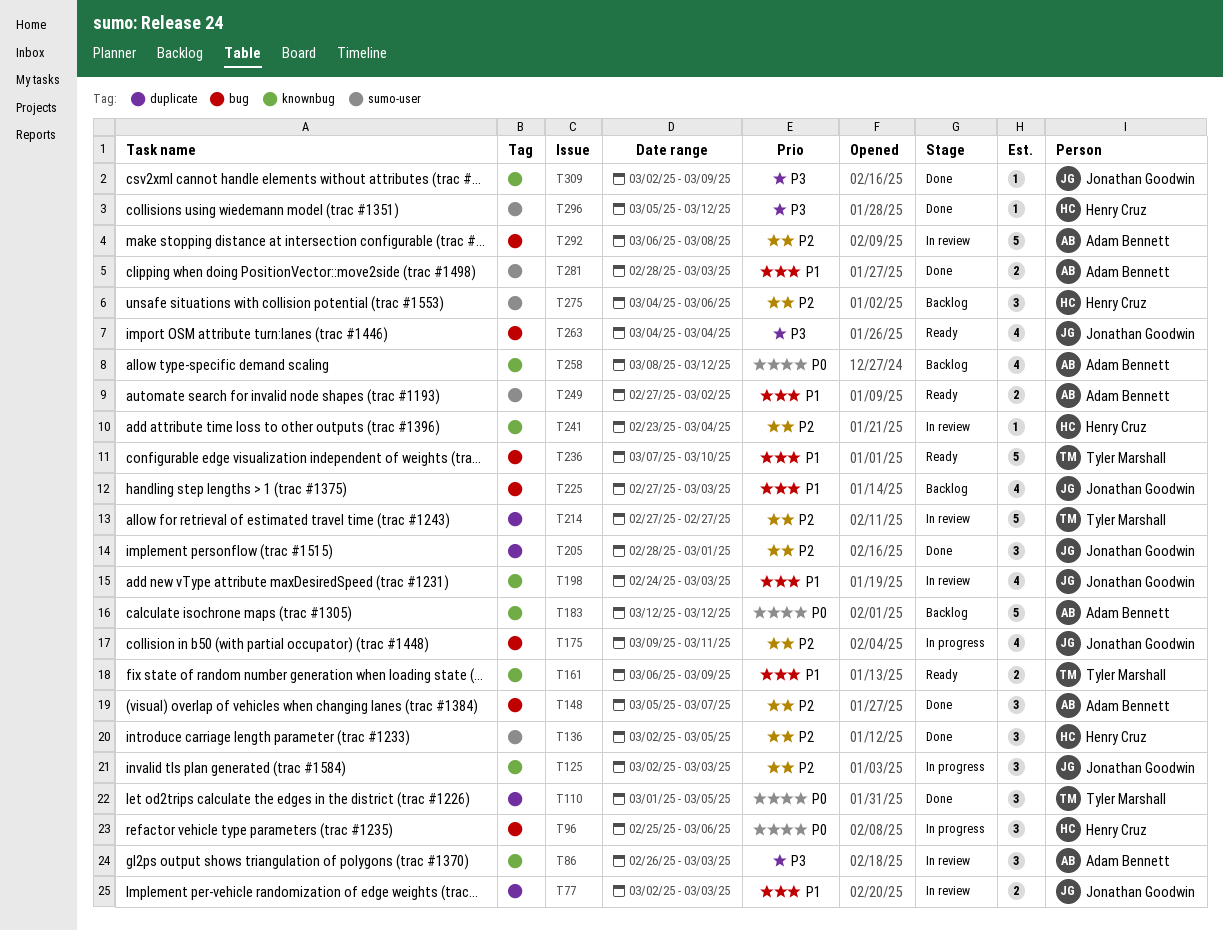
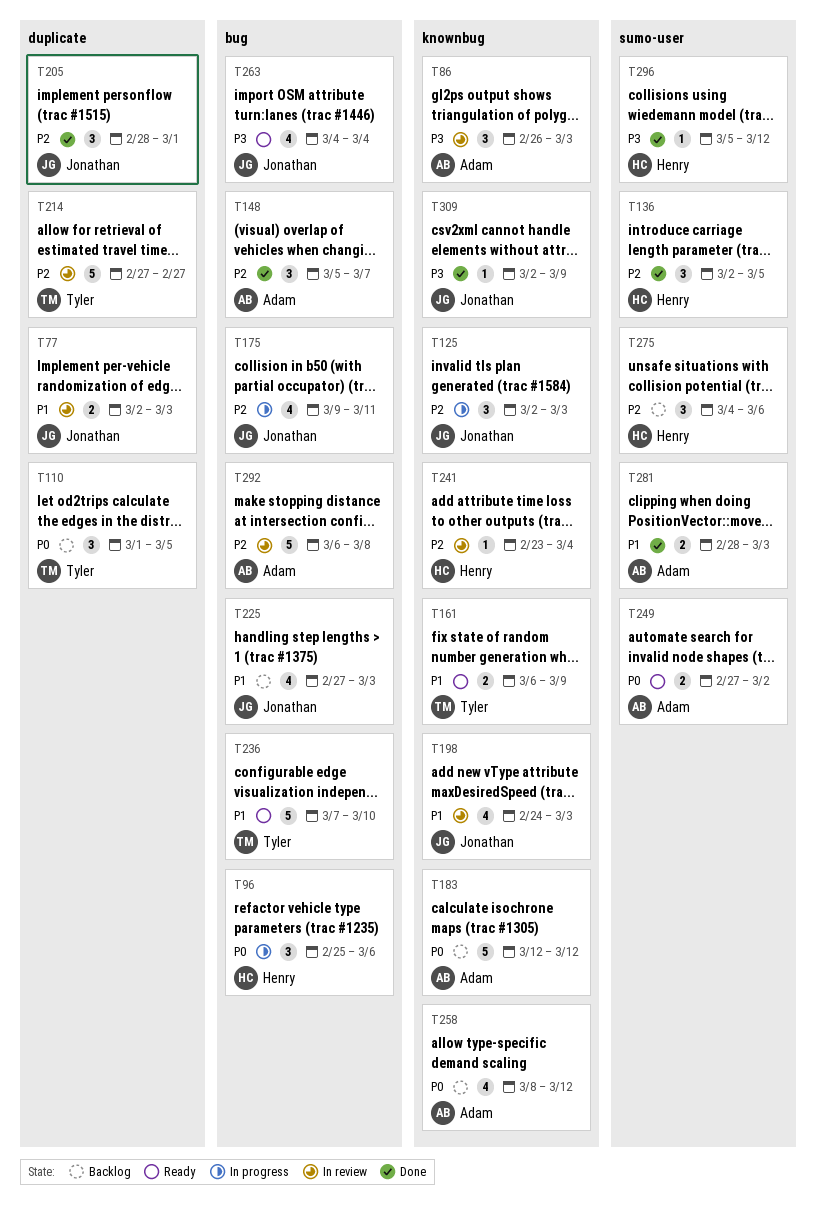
T110, status: Done -> Backlog
T249, priority: P1 -> P0

